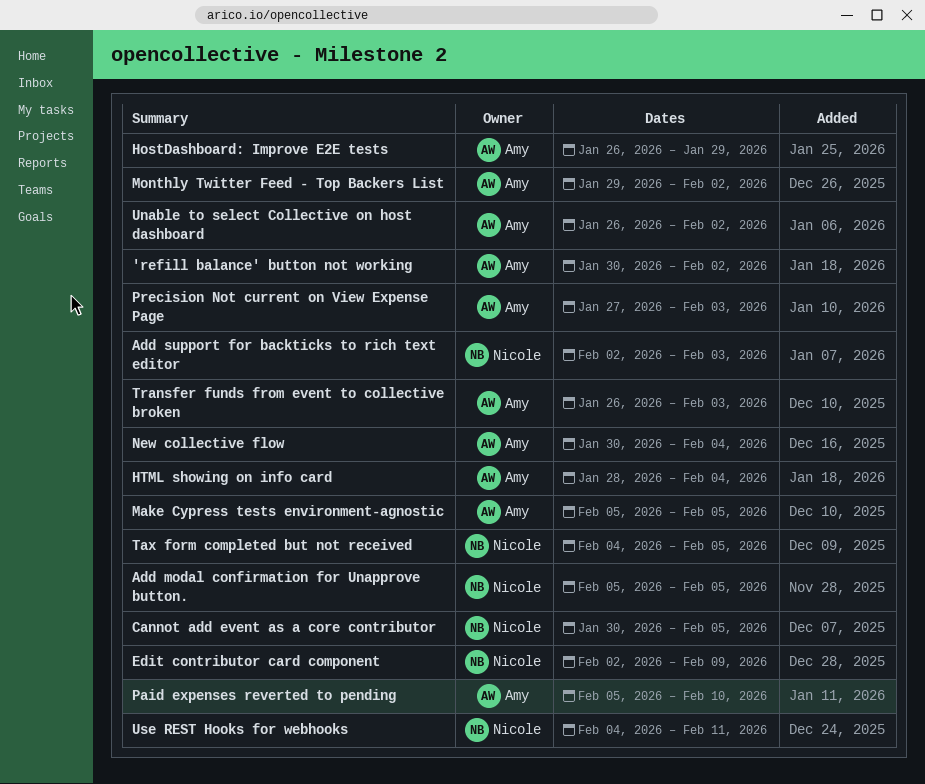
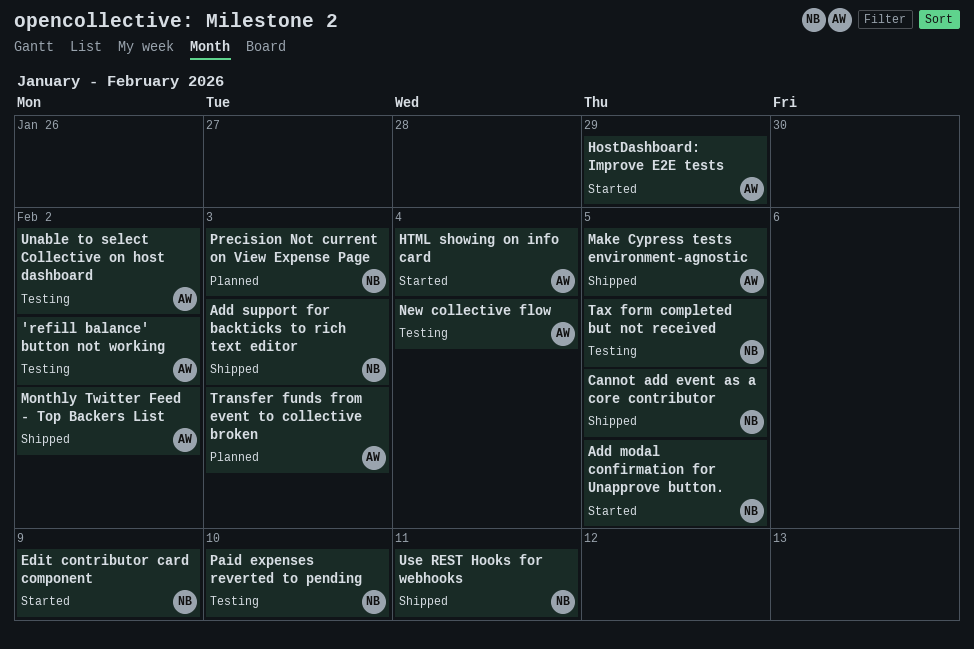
Paid expenses reverted to pending, owner: Amy -> Nicole
Precision Not current on View Expense Page, owner: Amy -> Nicole

